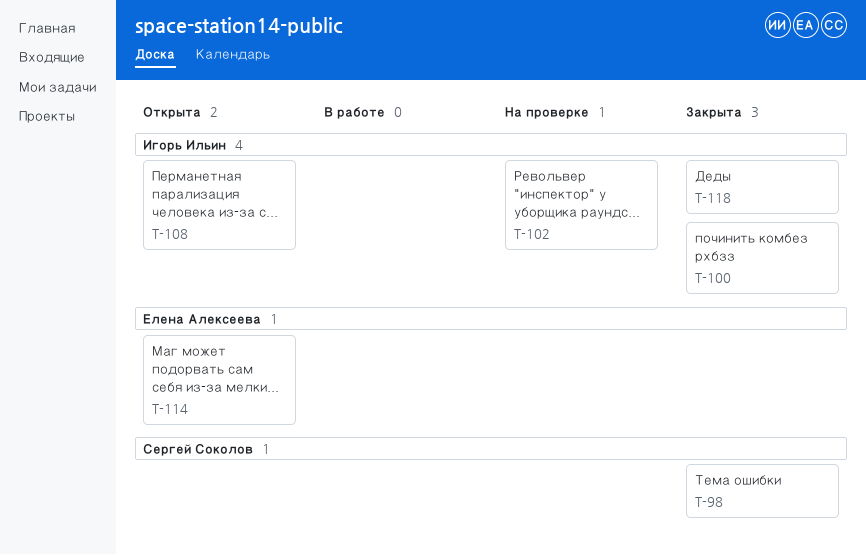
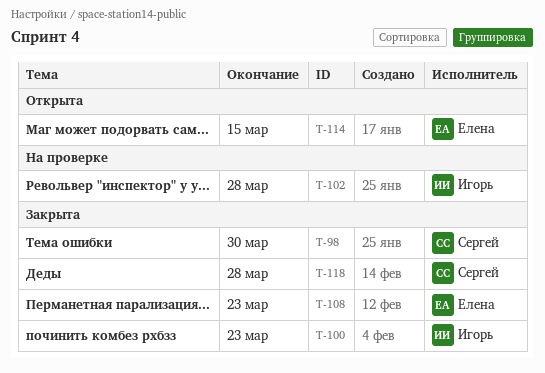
T-108, status: Открыта -> Закрыта
T-108, owner: Игорь Ильин -> Елена Алексеева
T-118, owner: Игорь Ильин -> Сергей Соколов

